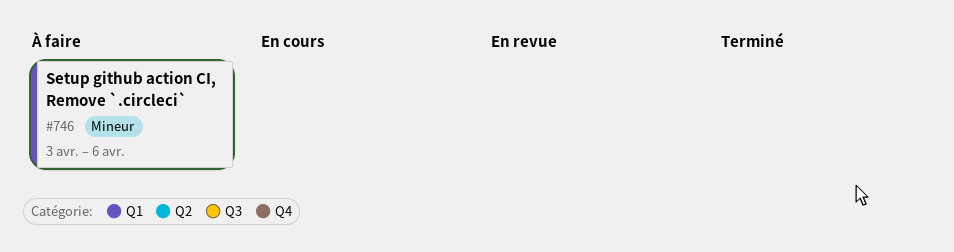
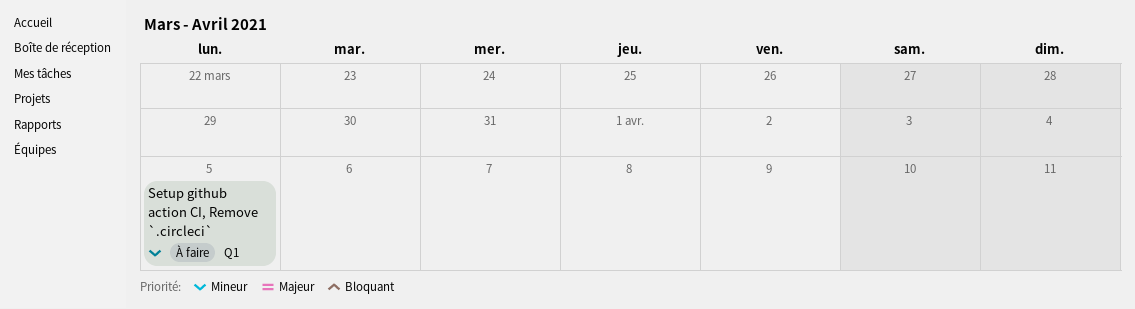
Setup github action CI, Remove `.circleci`, due: Apr 6 -> Apr 5

